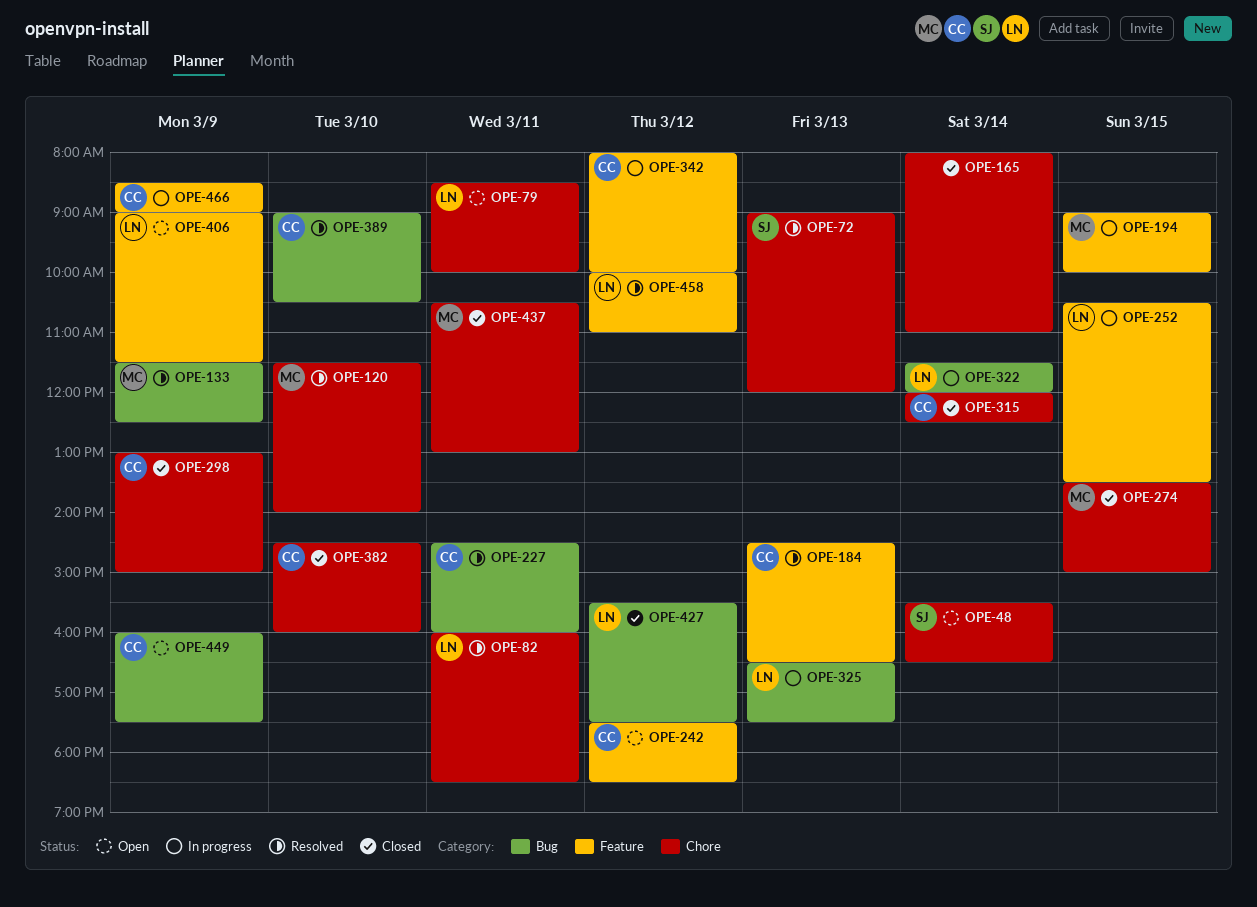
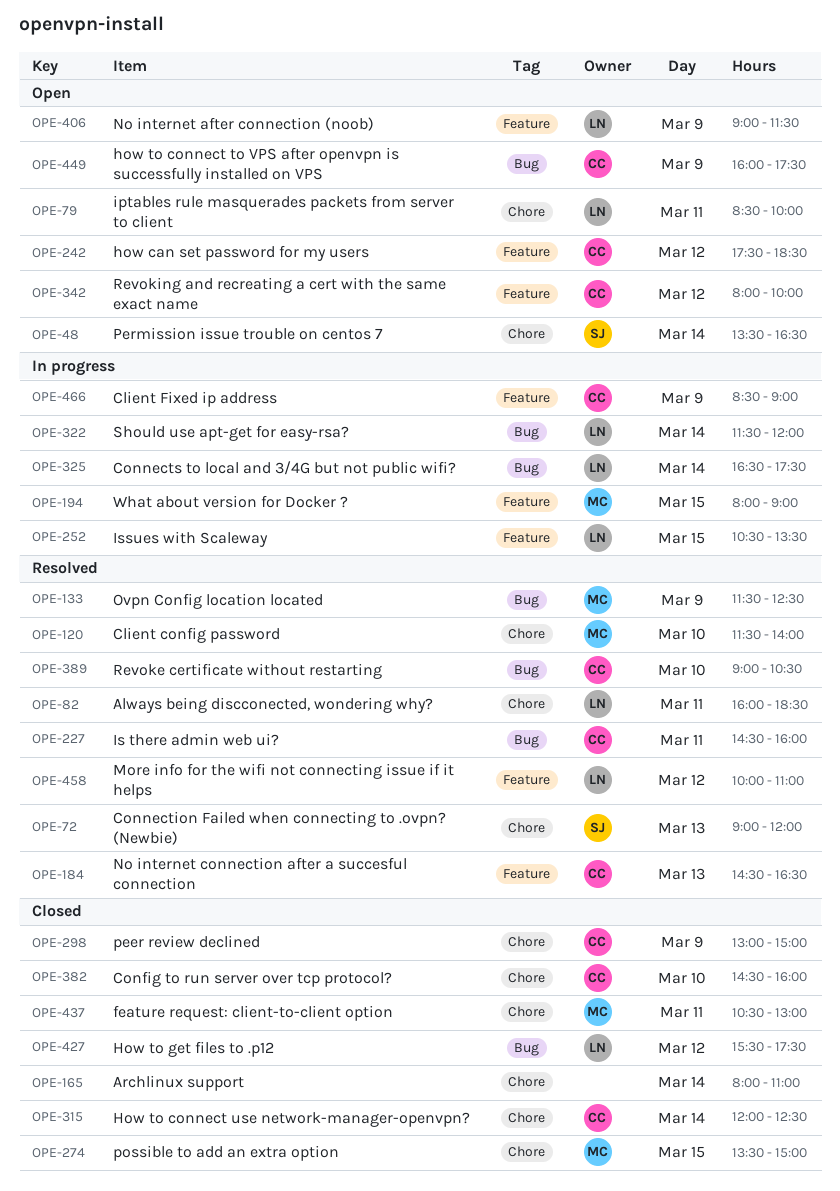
OPE-48, begins: 15:30 -> 13:30
OPE-194, begins: 09:00 -> 08:00
OPE-194, ends: 10:00 -> 09:00
OPE-325, day: Mar 13 -> Mar 14
OPE-342, status: In progress -> Open

